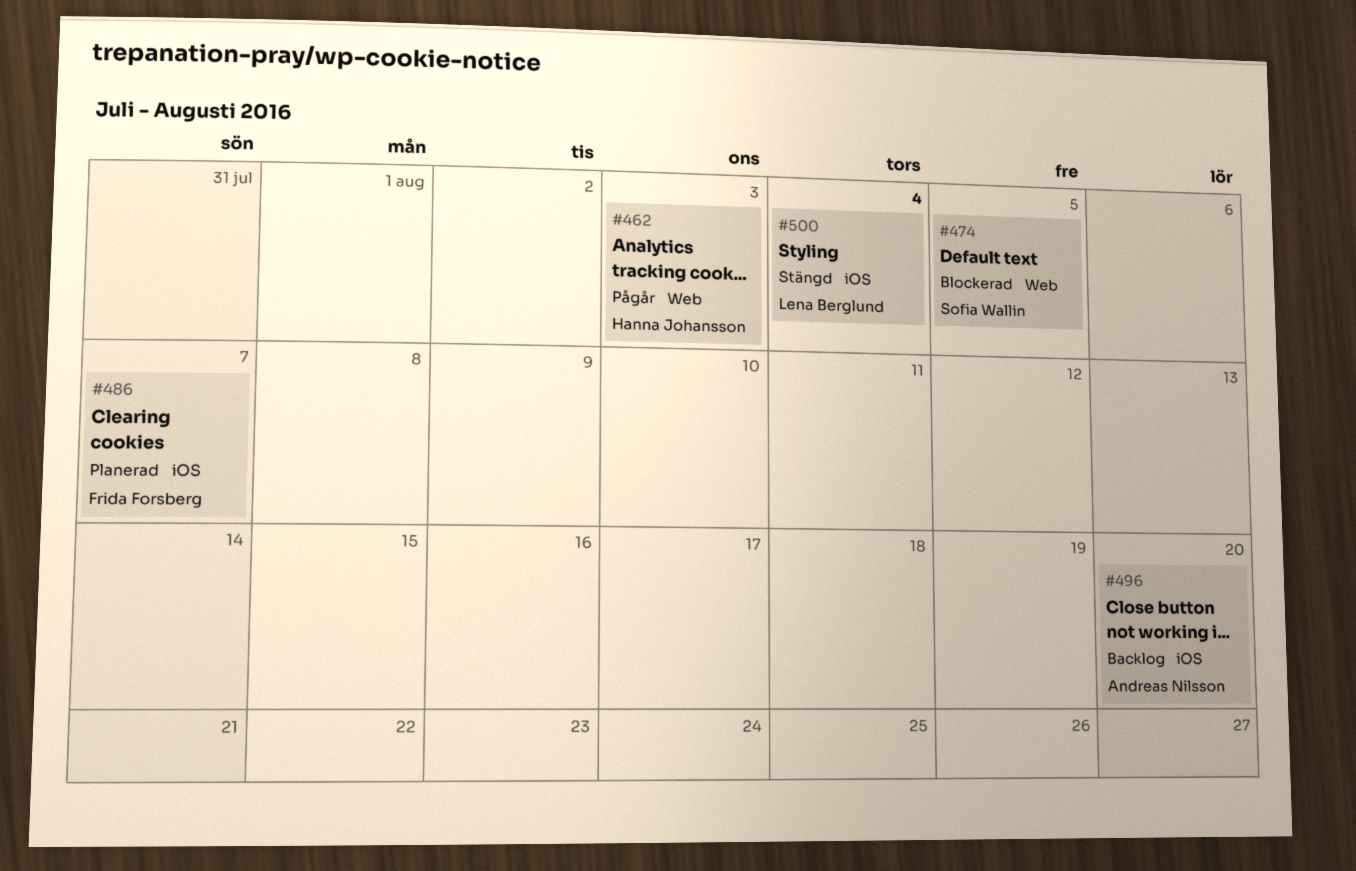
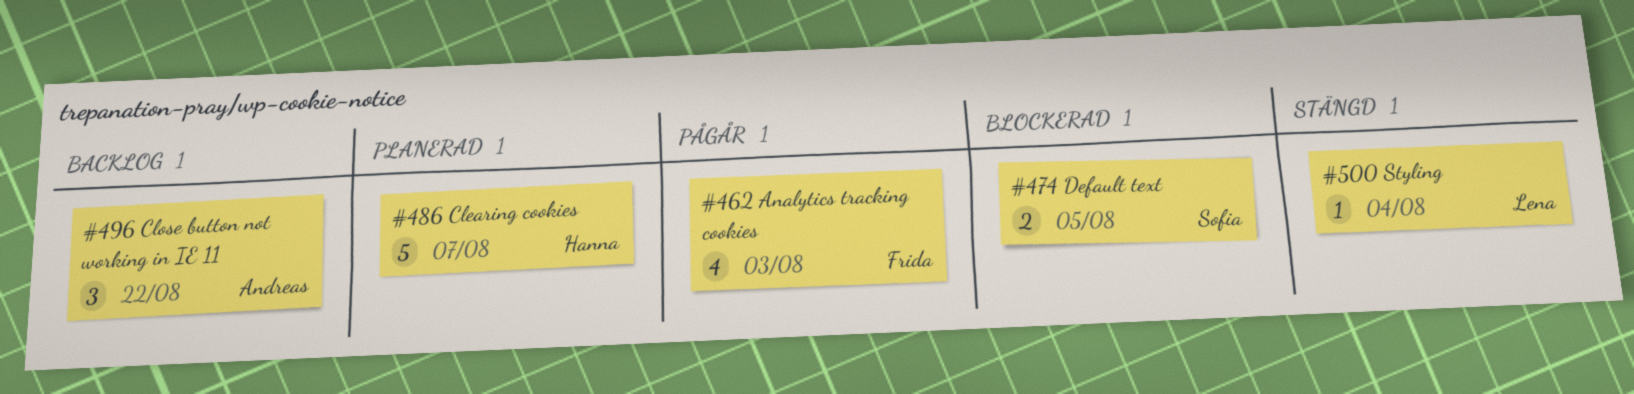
#462, owner: Hanna Johansson -> Frida Forsberg
#486, owner: Frida Forsberg -> Hanna Johansson
#496, due: Aug 20 -> Aug 22

